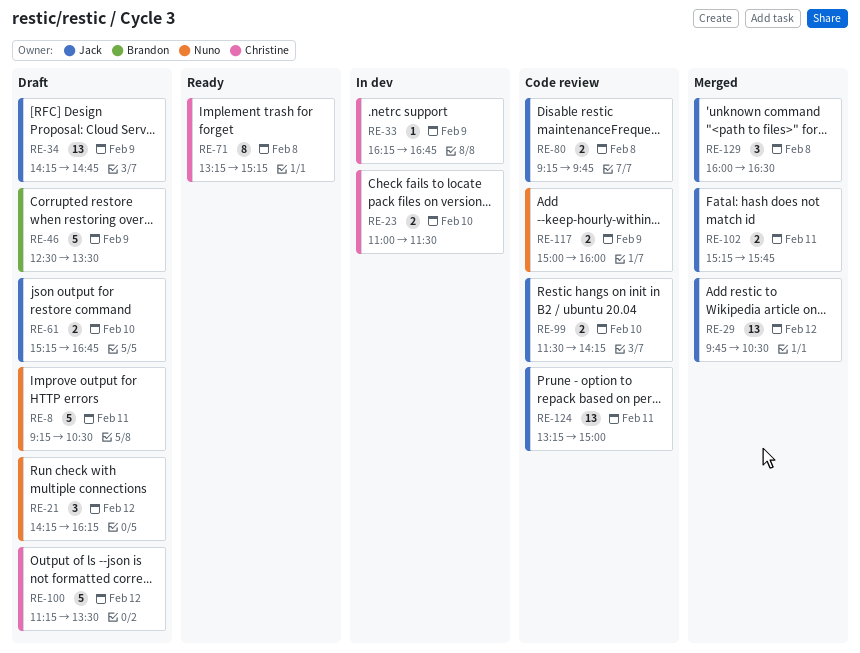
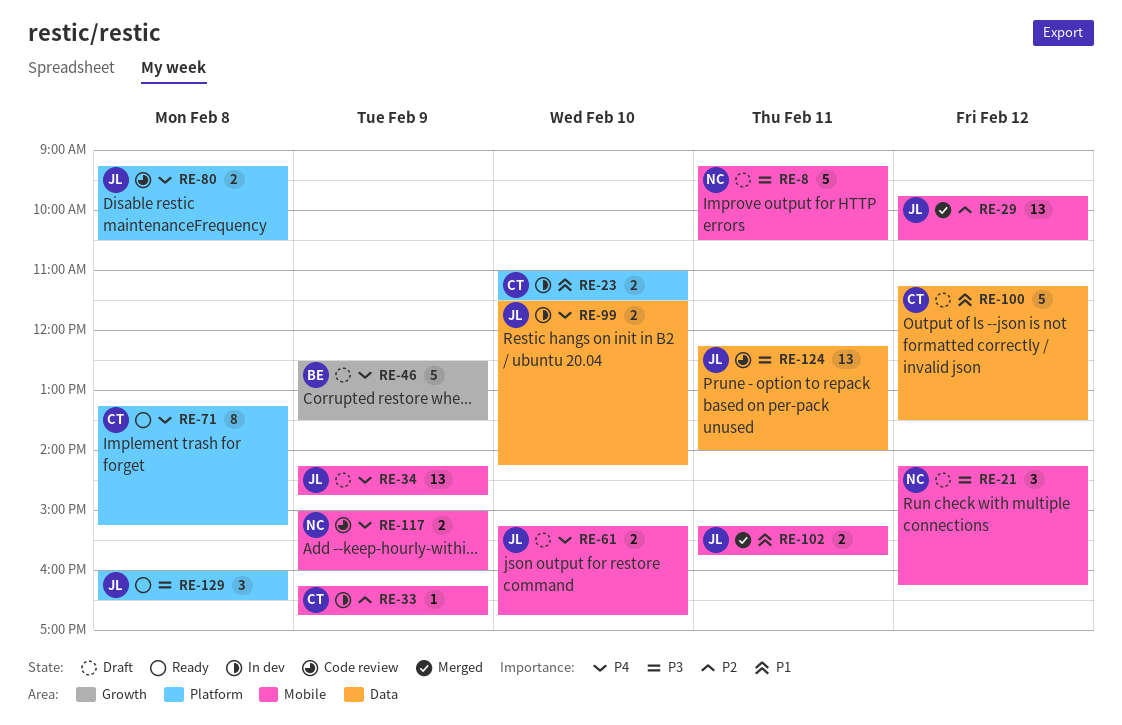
RE-80, ends: 09:45 -> 10:30
RE-99, status: Code review -> In dev
RE-124, begins: 13:15 -> 12:15
RE-124, ends: 15:00 -> 14:00
RE-129, status: Merged -> Ready

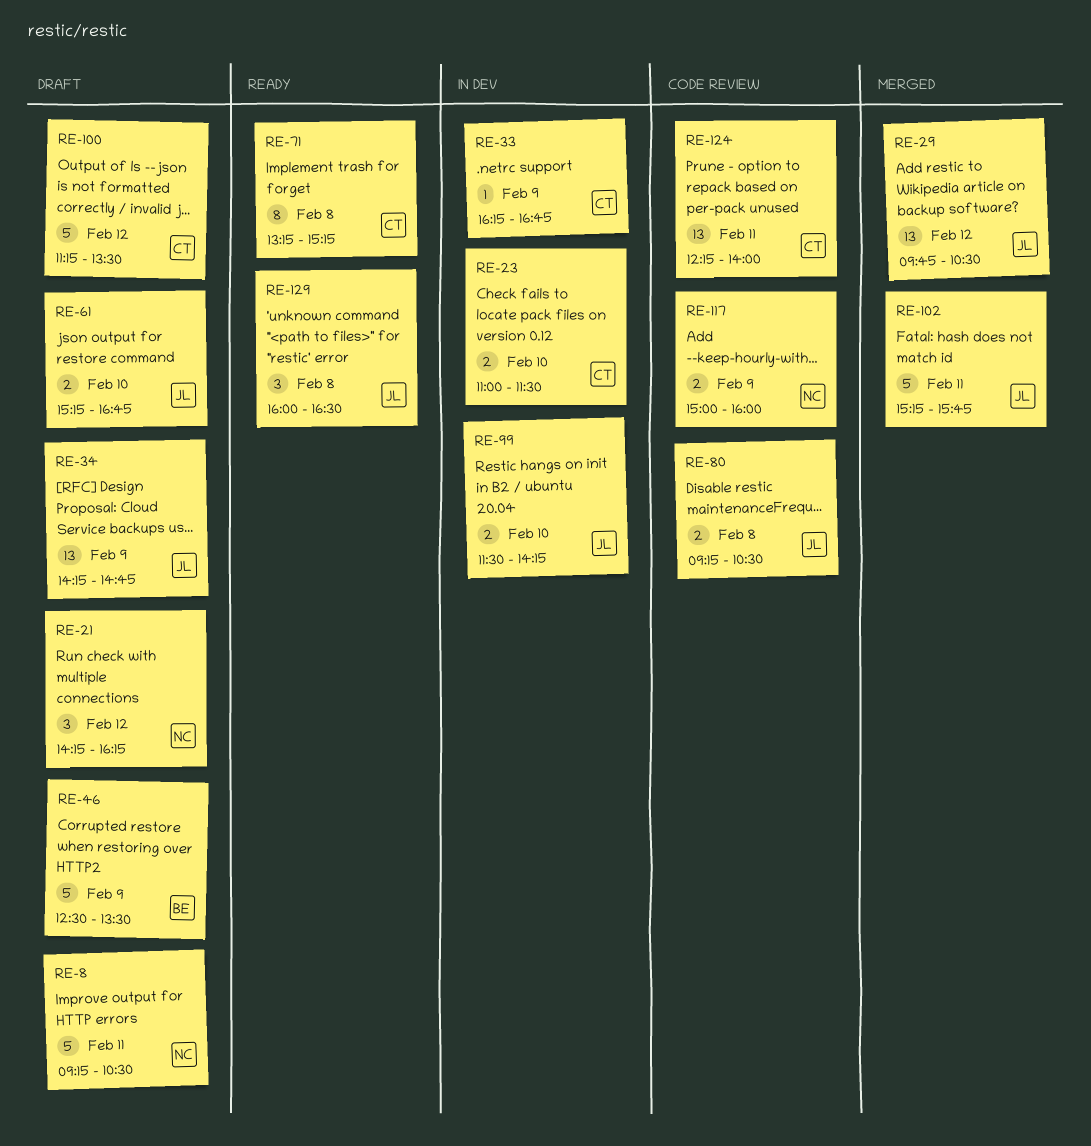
RE-102, estimate: 2 -> 5
RE-124, owner: JL -> CT

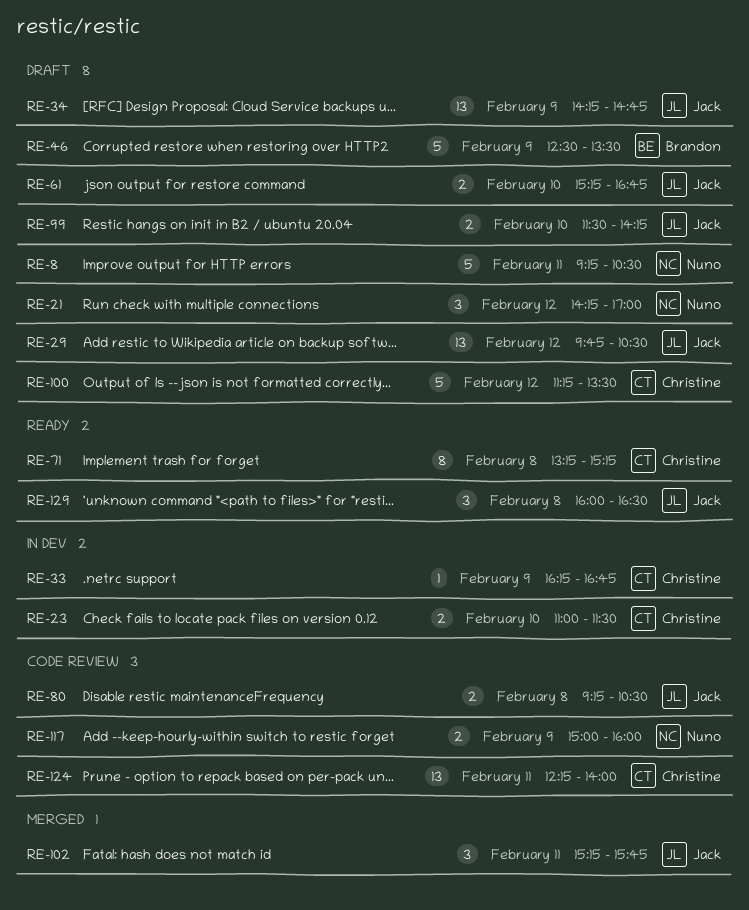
RE-21, ends: 16:15 -> 17:00
RE-29, status: Merged -> Draft
RE-99, status: In dev -> Draft
RE-102, estimate: 5 -> 3

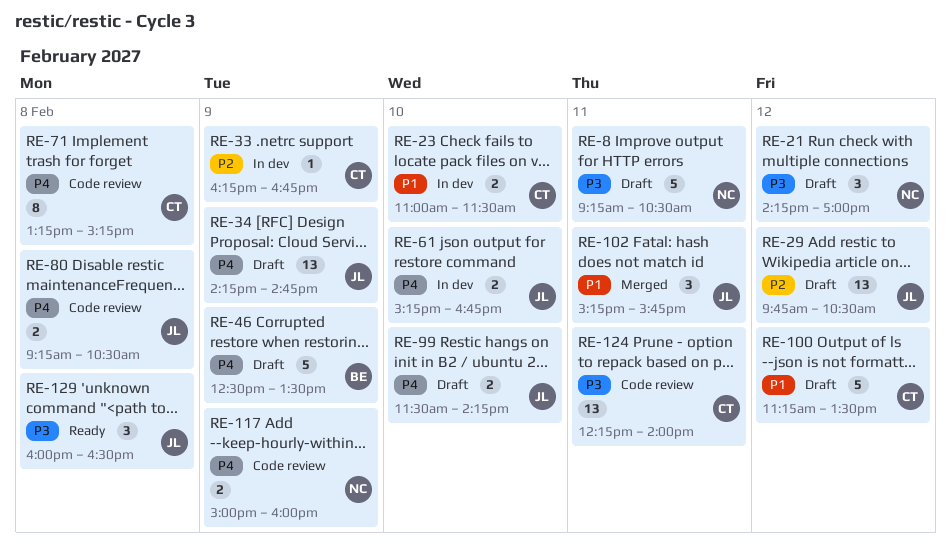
RE-61, status: Draft -> In dev
RE-71, status: Ready -> Code review

